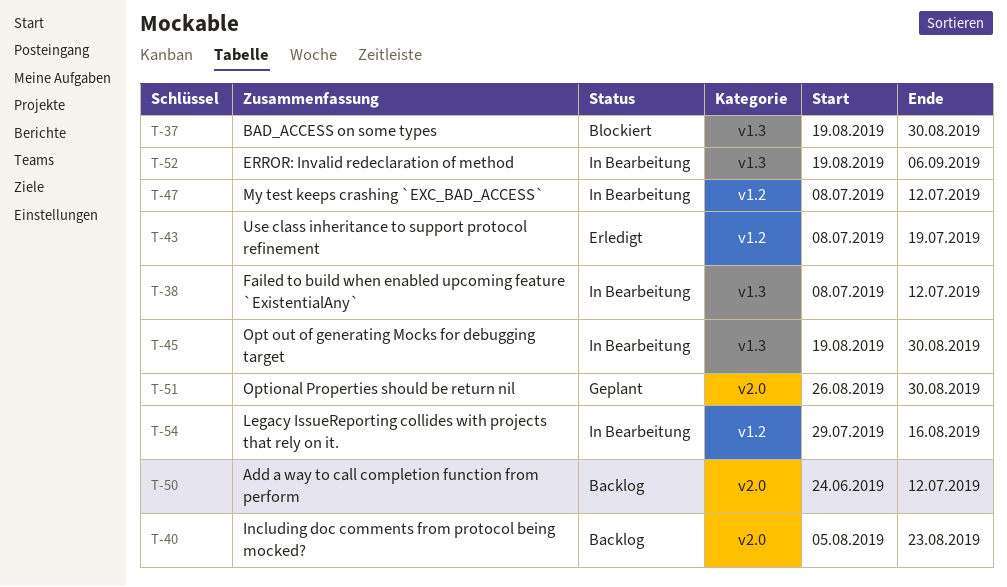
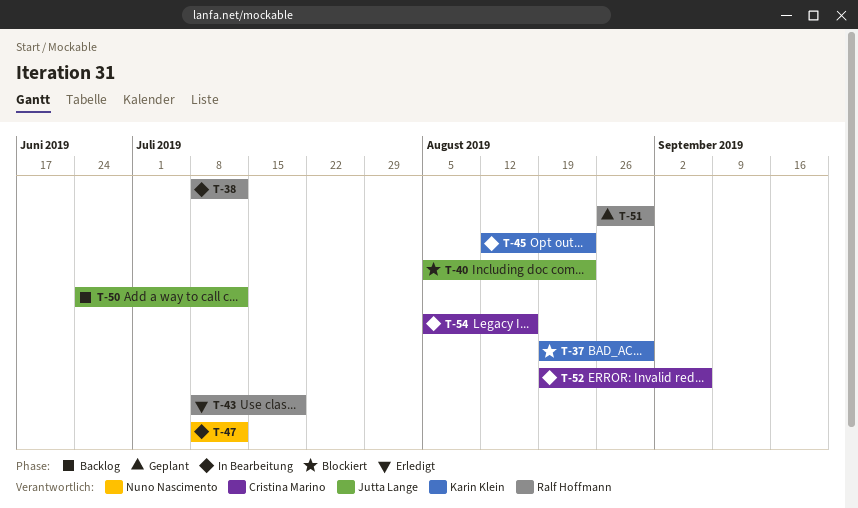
T-40, status: Backlog -> Blockiert
T-45, start: Aug 19 -> Aug 12
T-45, due: Aug 30 -> Aug 23
T-54, start: Jul 29 -> Aug 5

